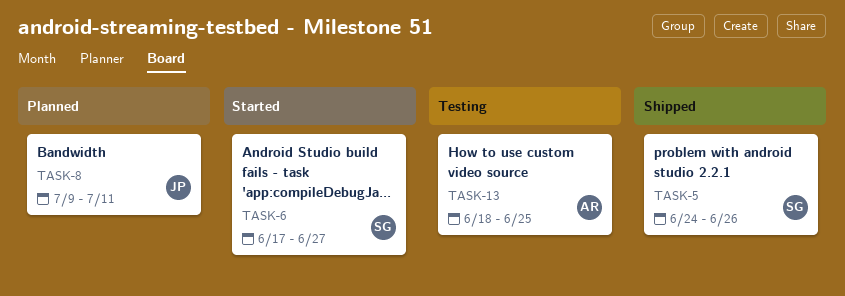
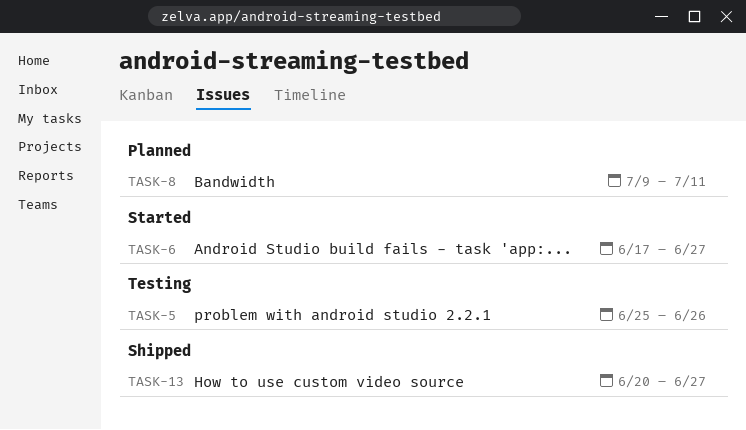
TASK-5, status: Shipped -> Testing
TASK-5, start: Jun 24 -> Jun 25
TASK-13, status: Testing -> Shipped
TASK-13, start: Jun 18 -> Jun 20
TASK-13, due: Jun 25 -> Jun 27

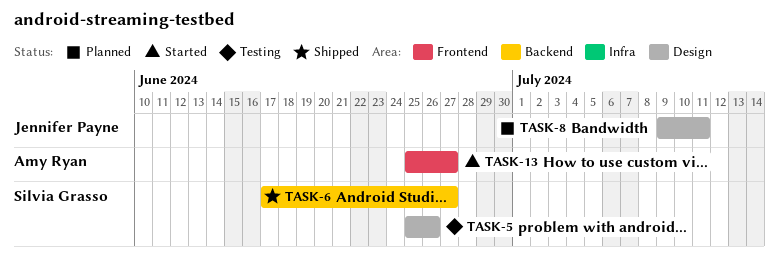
TASK-6, status: Started -> Shipped
TASK-13, status: Shipped -> Started
TASK-13, start: Jun 20 -> Jun 25

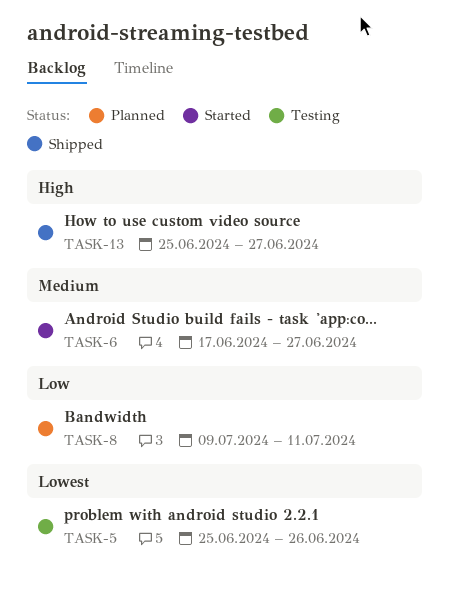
TASK-6, status: Shipped -> Started
TASK-13, status: Started -> Shipped

